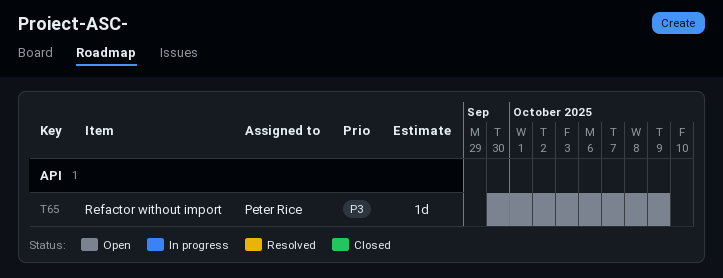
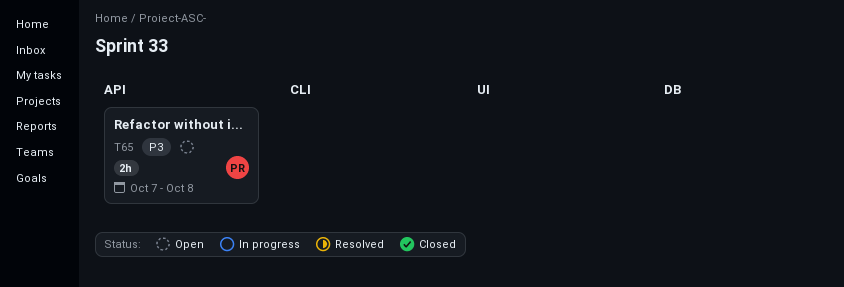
T65, estimate: 1d -> 2h
T65, start: Sep 30 -> Oct 7
T65, due: Oct 9 -> Oct 8

